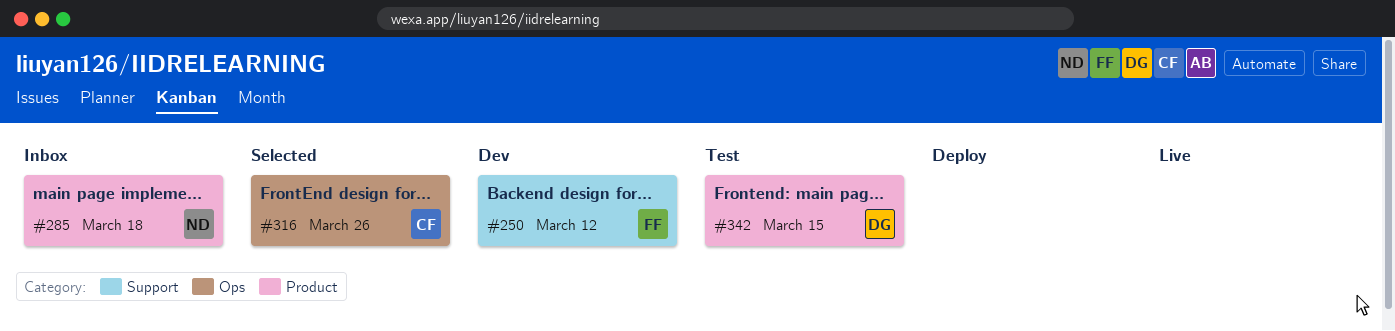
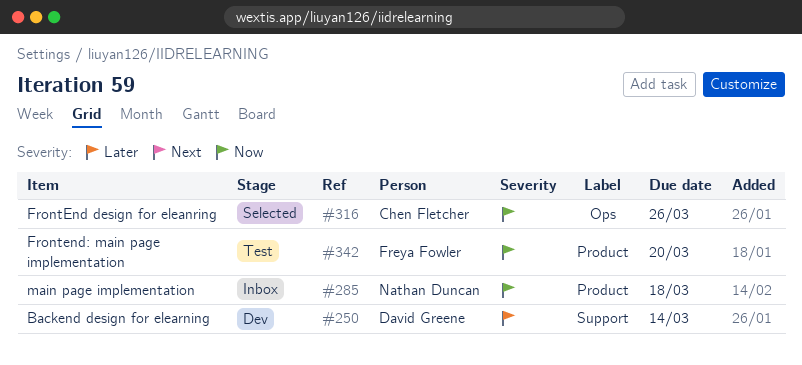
#250, owner: Freya Fowler -> David Greene
#250, due: Mar 12 -> Mar 14
#342, owner: David Greene -> Freya Fowler
#342, due: Mar 15 -> Mar 20

